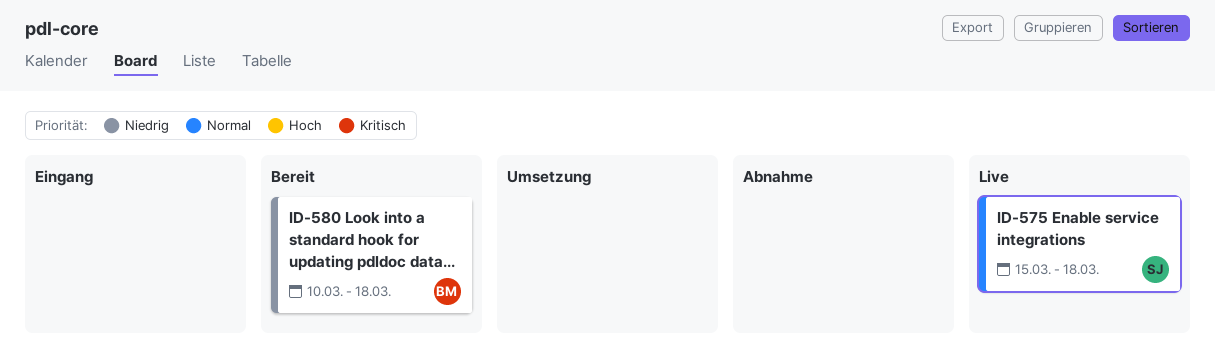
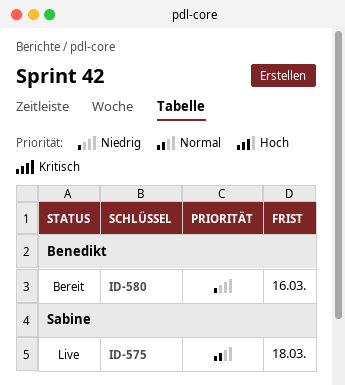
ID-580, due: Mar 18 -> Mar 16

